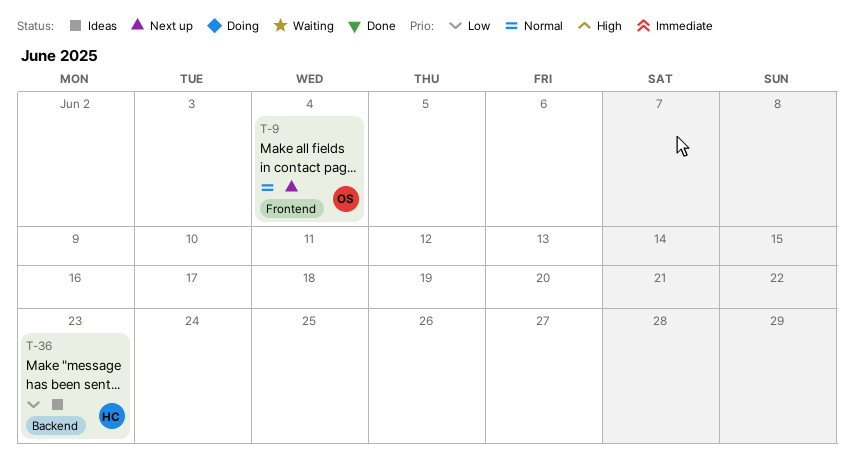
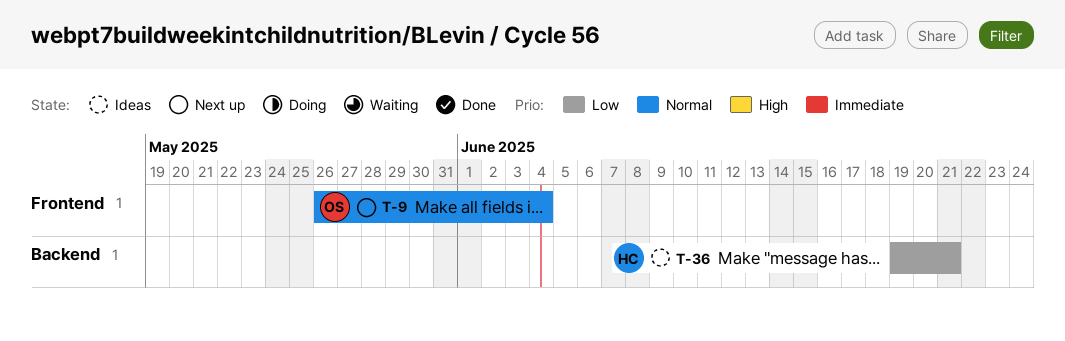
T-36, due: Jun 23 -> Jun 21

